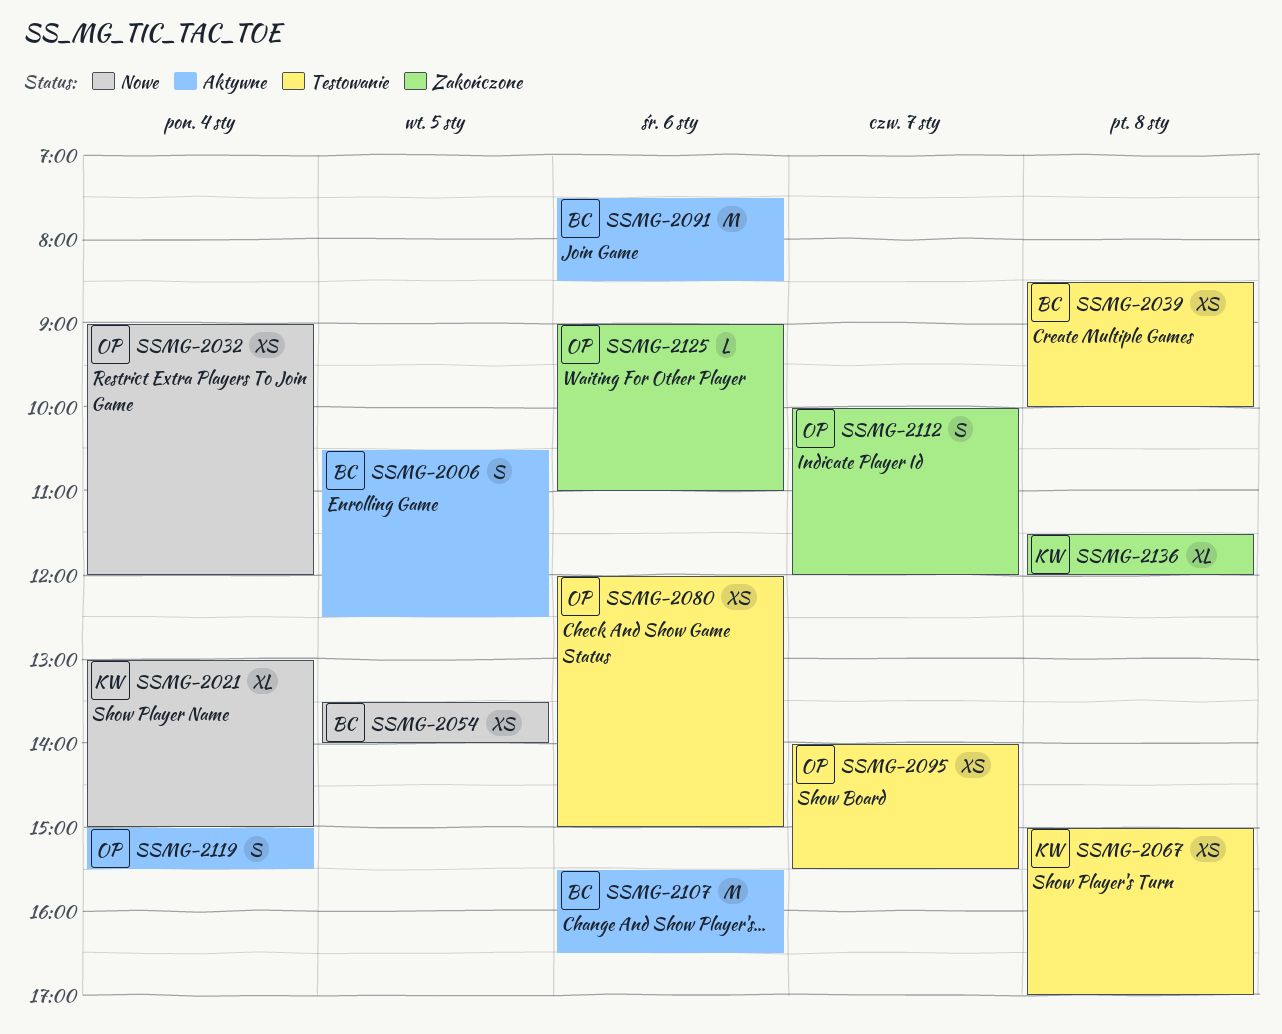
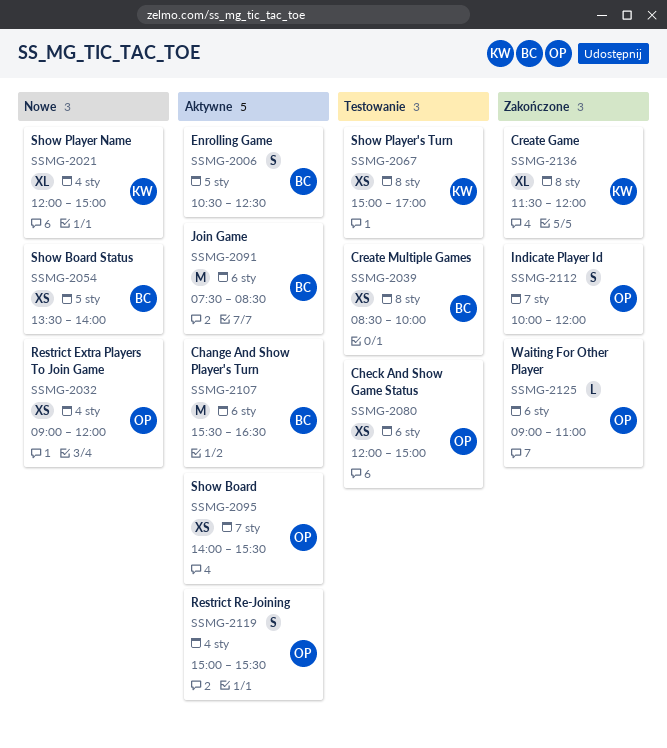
SSMG-2021, begins: 13:00 -> 12:00
SSMG-2095, status: Testowanie -> Aktywne

